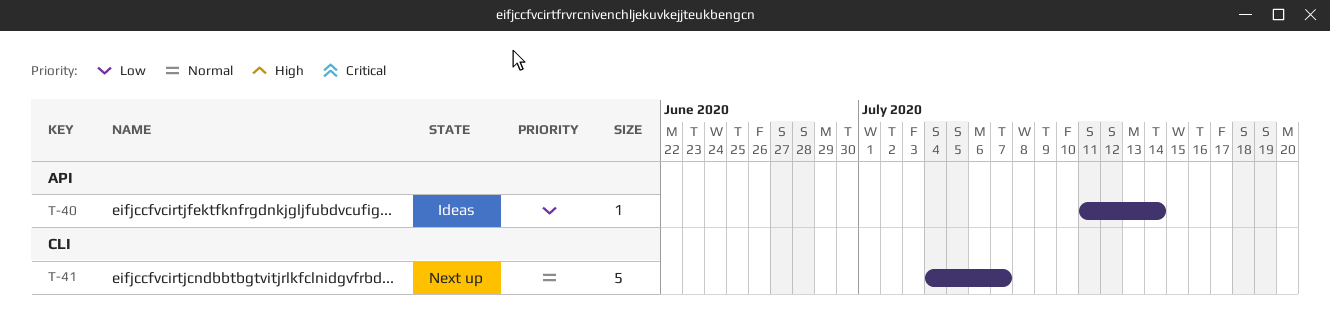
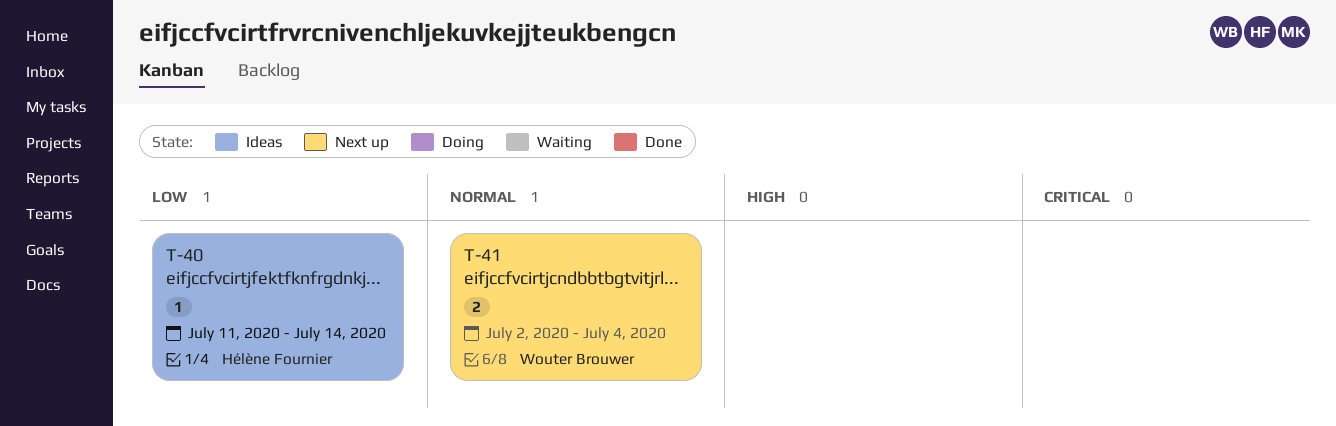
T-41, estimate: 5 -> 2
T-41, start: Jul 4 -> Jul 2
T-41, due: Jul 7 -> Jul 4

